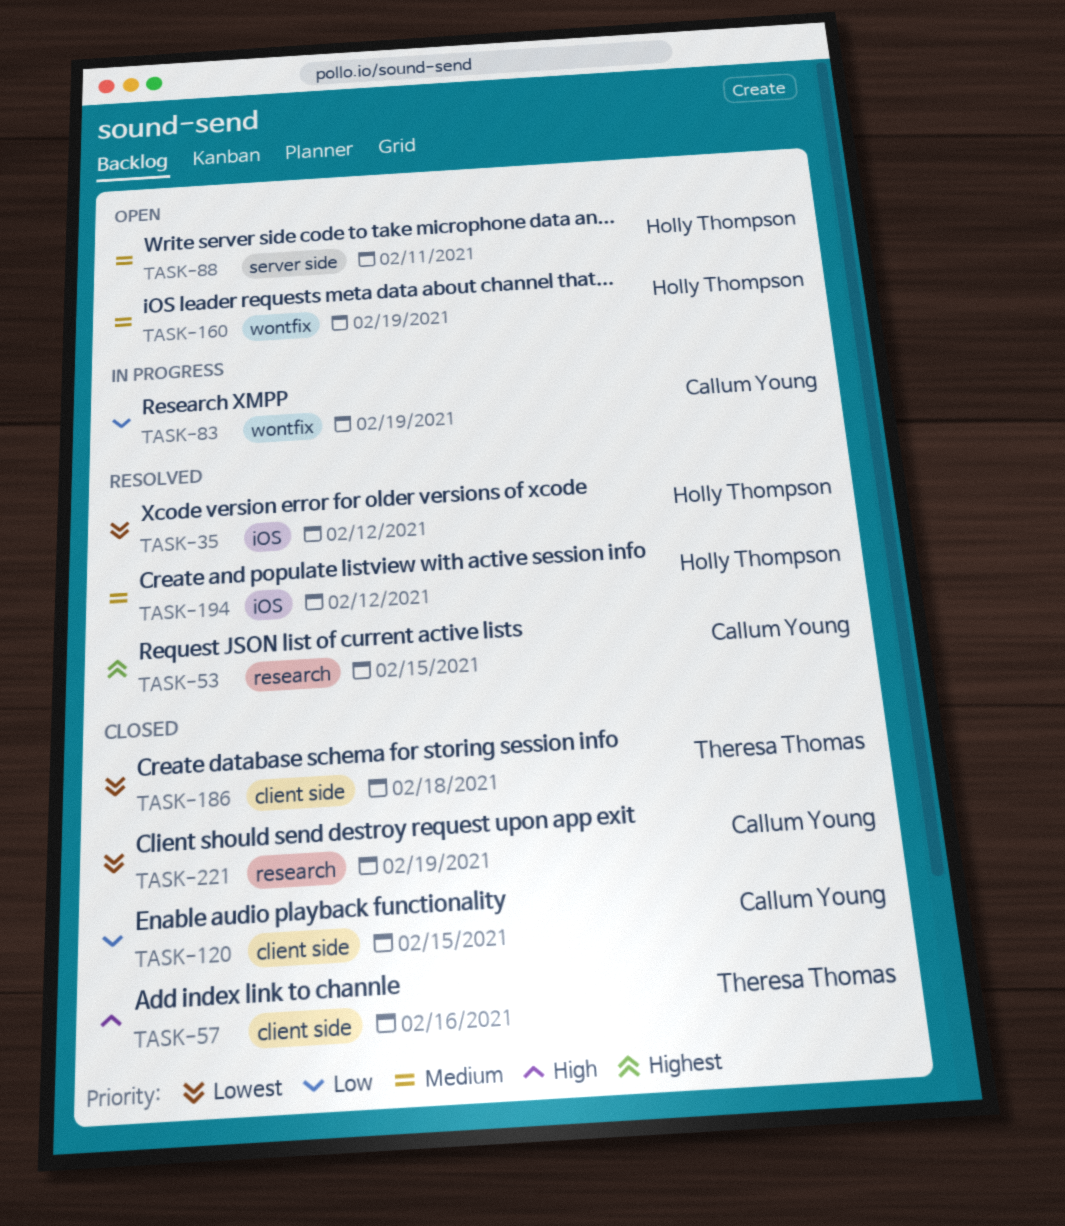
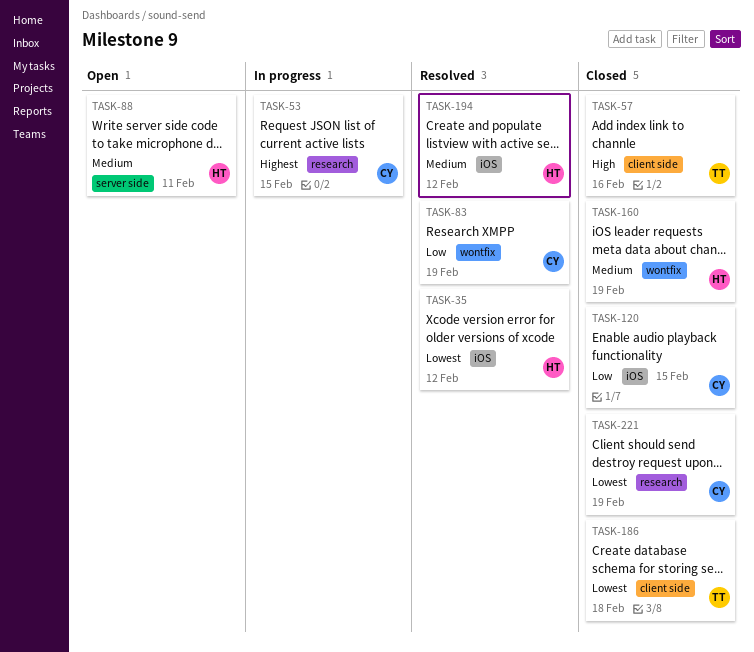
TASK-53, status: Resolved -> In progress
TASK-83, status: In progress -> Resolved
TASK-120, label: client side -> iOS
TASK-160, status: Open -> Closed

